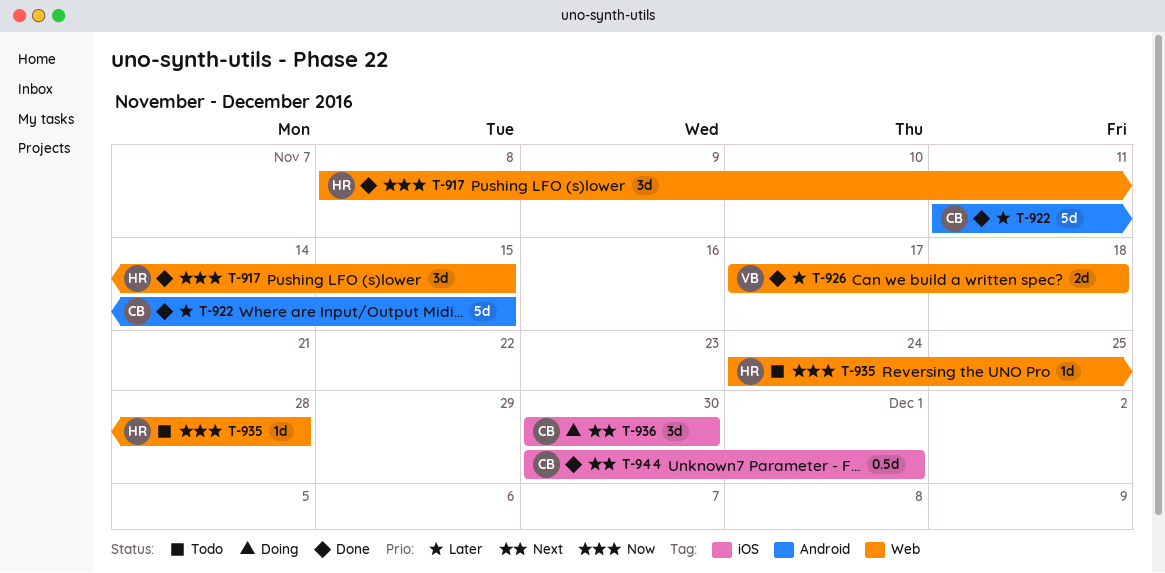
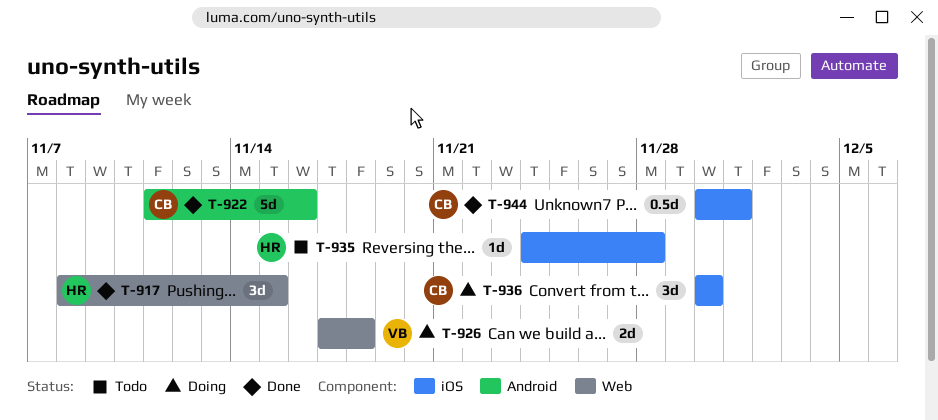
T-922, due: Nov 15 -> Nov 16
T-926, status: Done -> Doing
T-935, label: Web -> iOS

